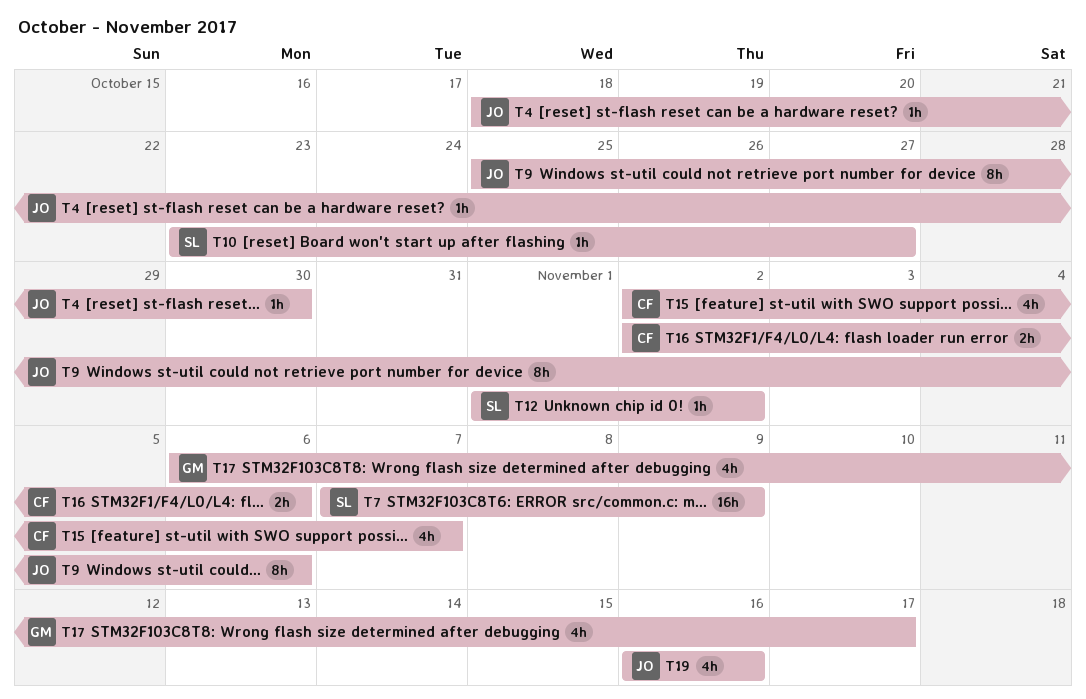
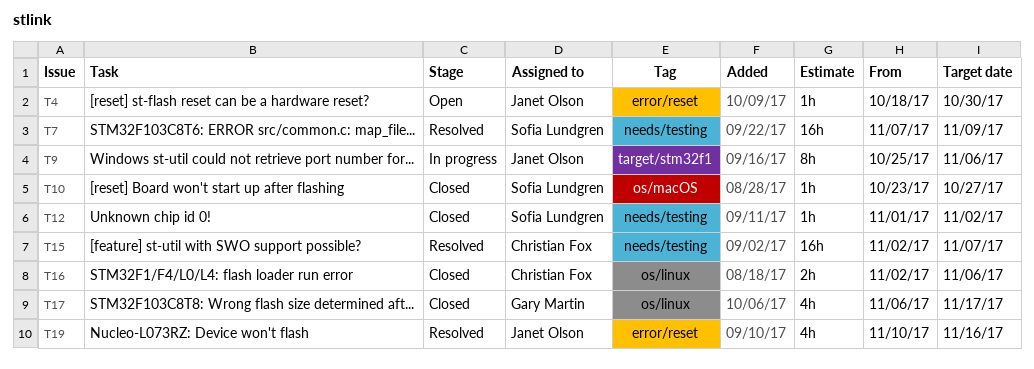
T15, estimate: 4h -> 16h
T19, start: Nov 16 -> Nov 10

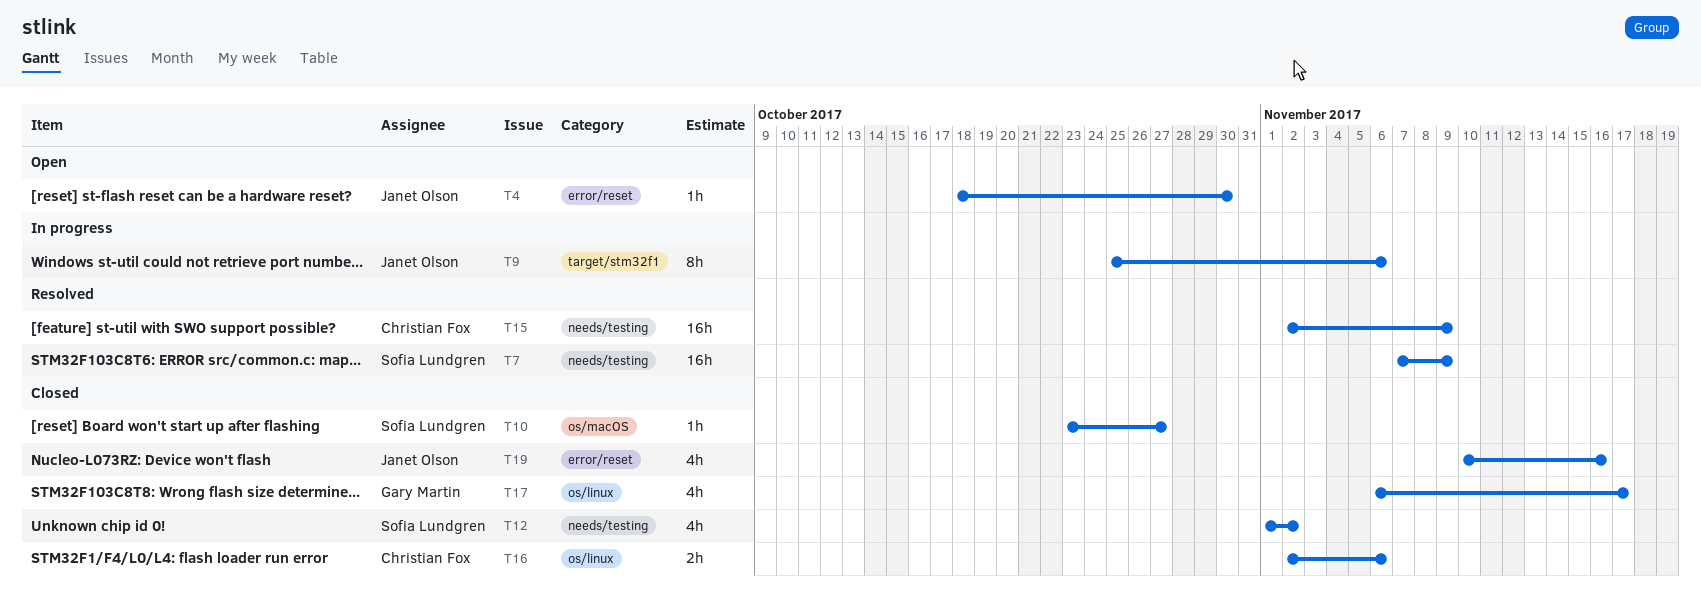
T12, estimate: 1h -> 4h
T15, due: Nov 7 -> Nov 9
T19, status: Resolved -> Closed

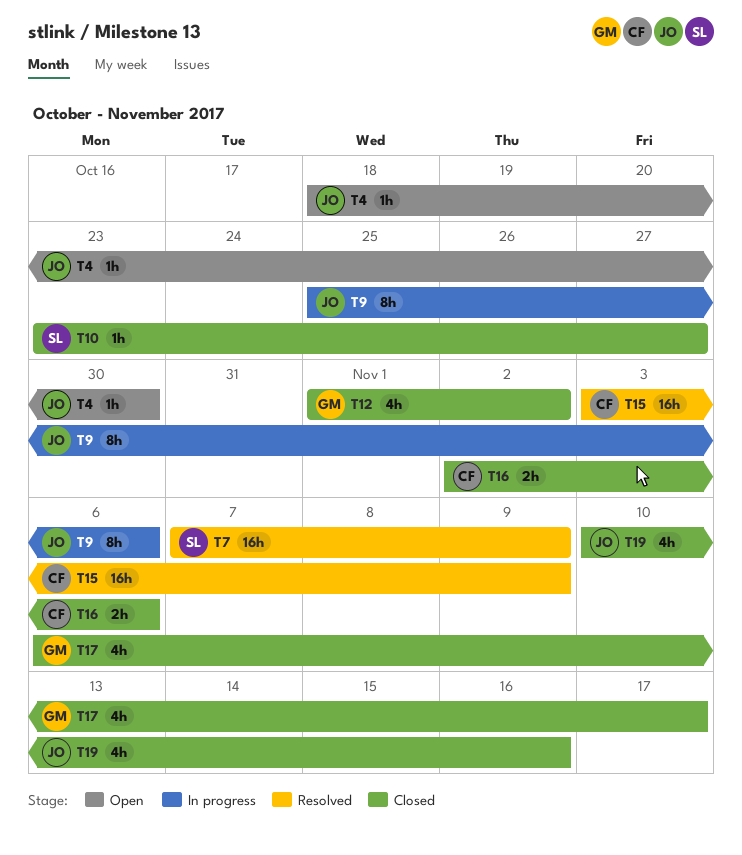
T12, owner: Sofia Lundgren -> Gary Martin
T15, start: Nov 2 -> Nov 3

